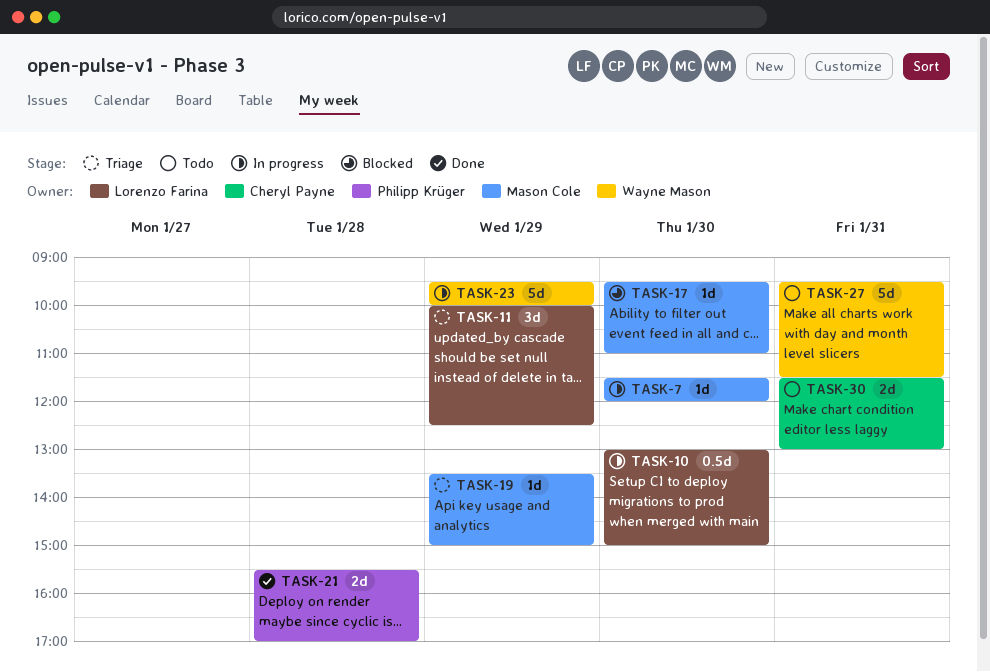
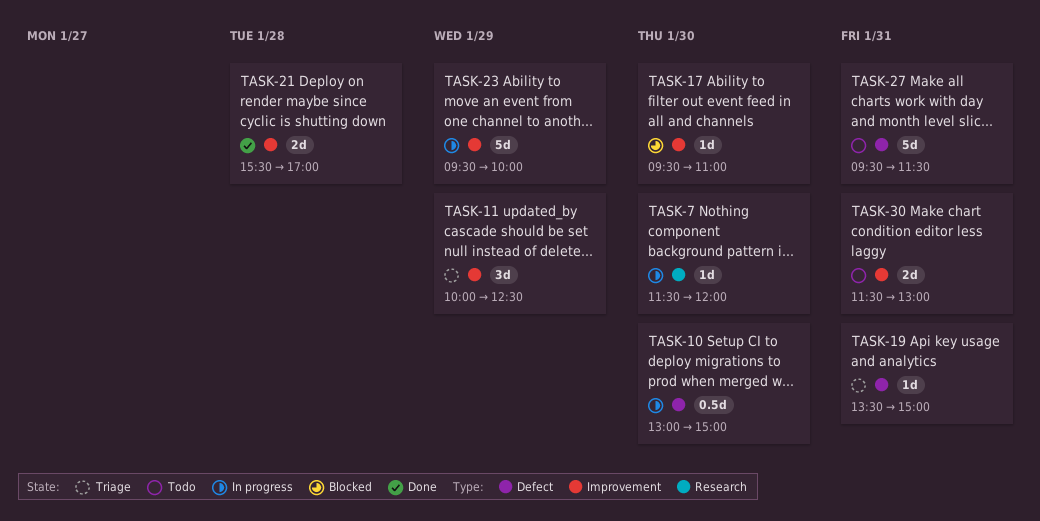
TASK-19, day: Jan 29 -> Jan 31

